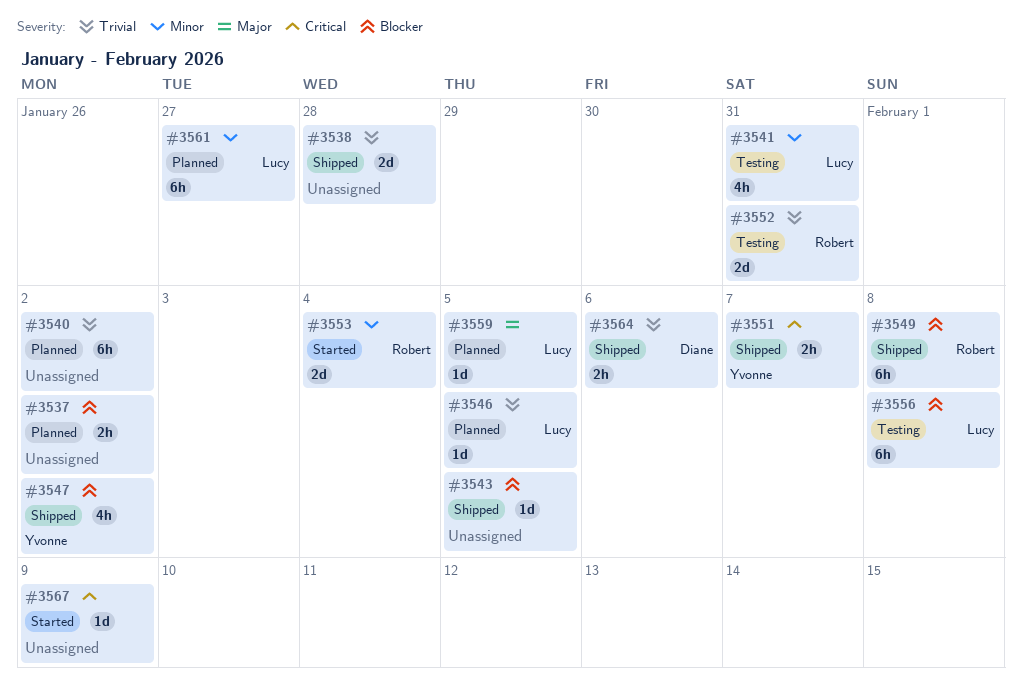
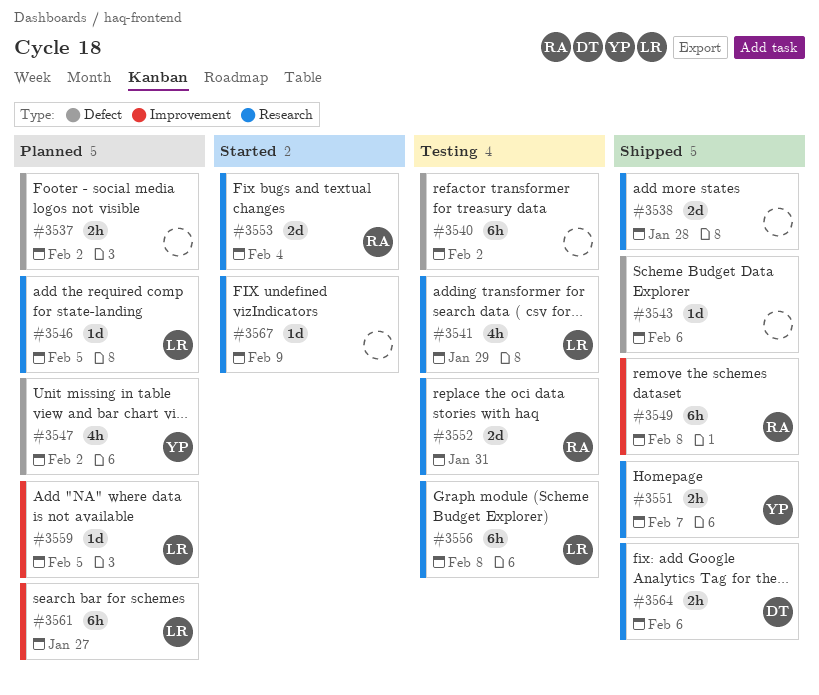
#3540, status: Planned -> Testing
#3541, due: Jan 31 -> Jan 29
#3543, due: Feb 5 -> Feb 6
#3547, status: Shipped -> Planned

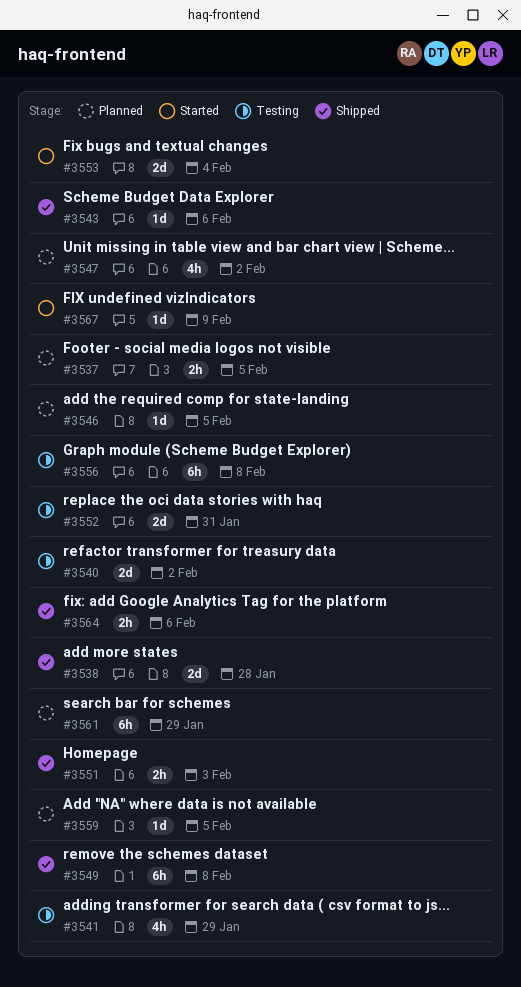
#3537, due: Feb 2 -> Feb 5
#3540, estimate: 6h -> 2d
#3551, due: Feb 7 -> Feb 3
#3561, due: Jan 27 -> Jan 29

